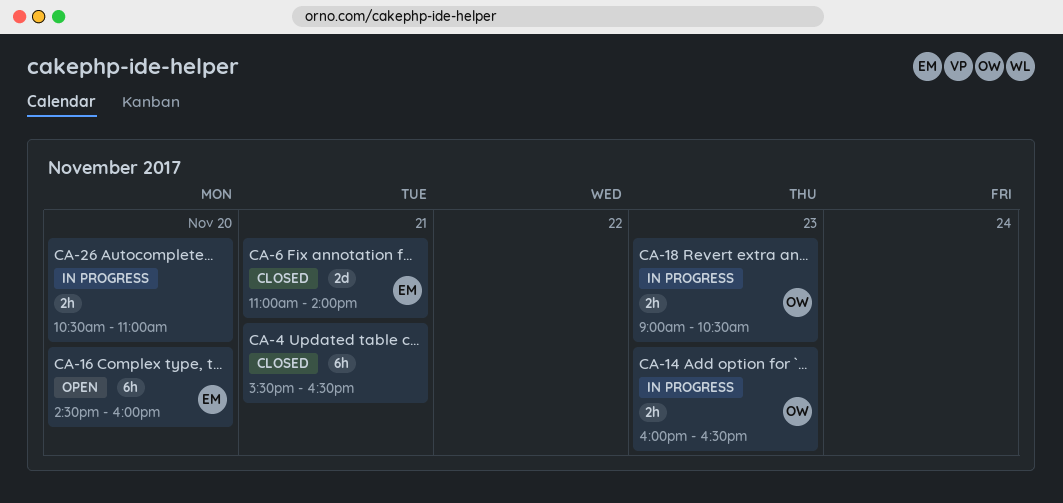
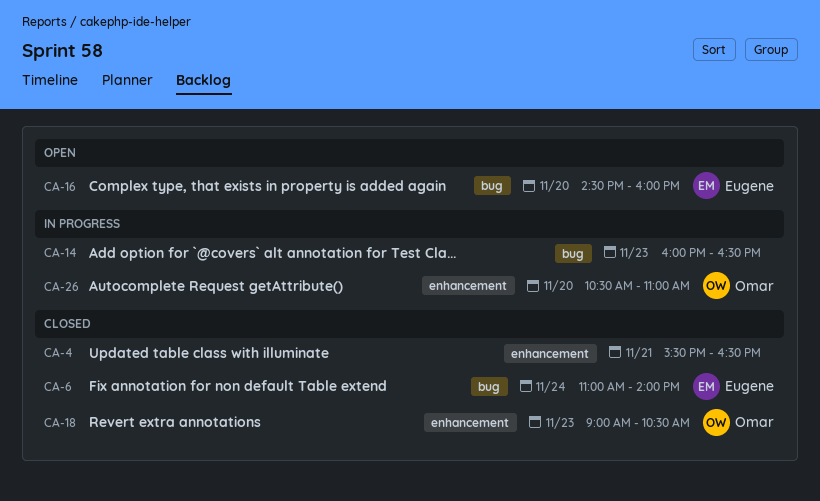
CA-6, day: Nov 21 -> Nov 24
CA-14, owner: Omar -> none
CA-18, status: In progress -> Closed
CA-26, owner: none -> Omar

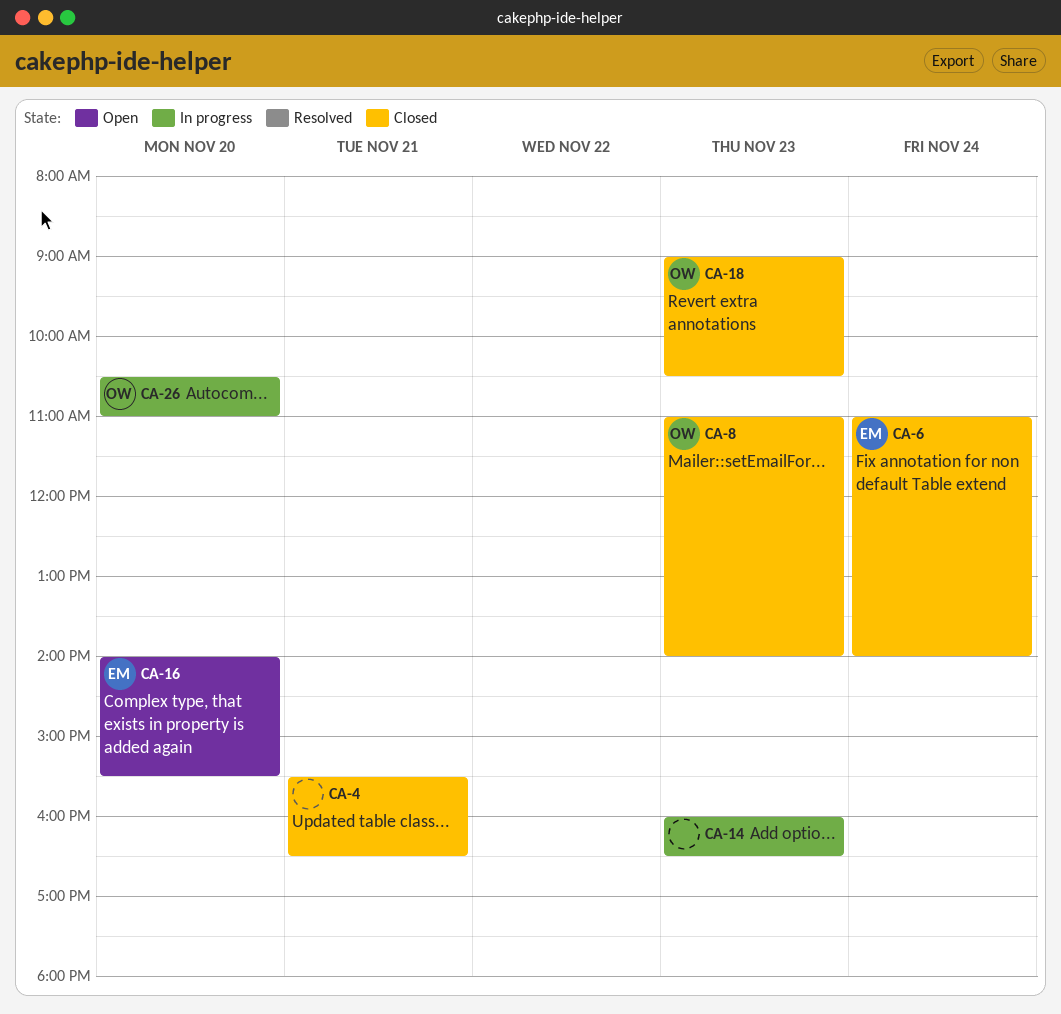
CA-8: none -> present
CA-16, begins: 14:30 -> 14:00
CA-16, ends: 16:00 -> 15:30

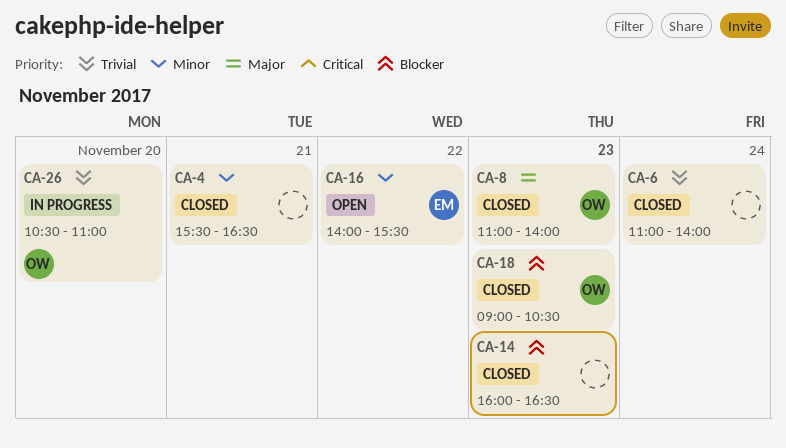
CA-6, owner: EM -> none
CA-14, status: In progress -> Closed
CA-16, day: Nov 20 -> Nov 22

